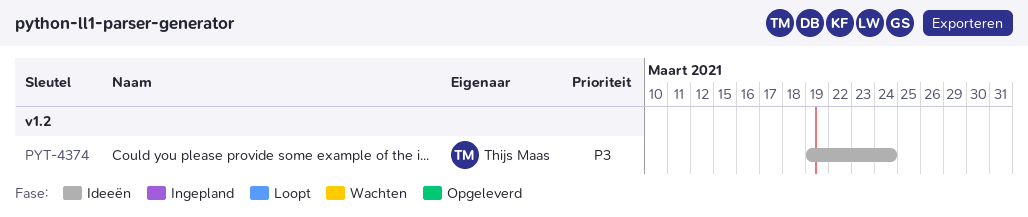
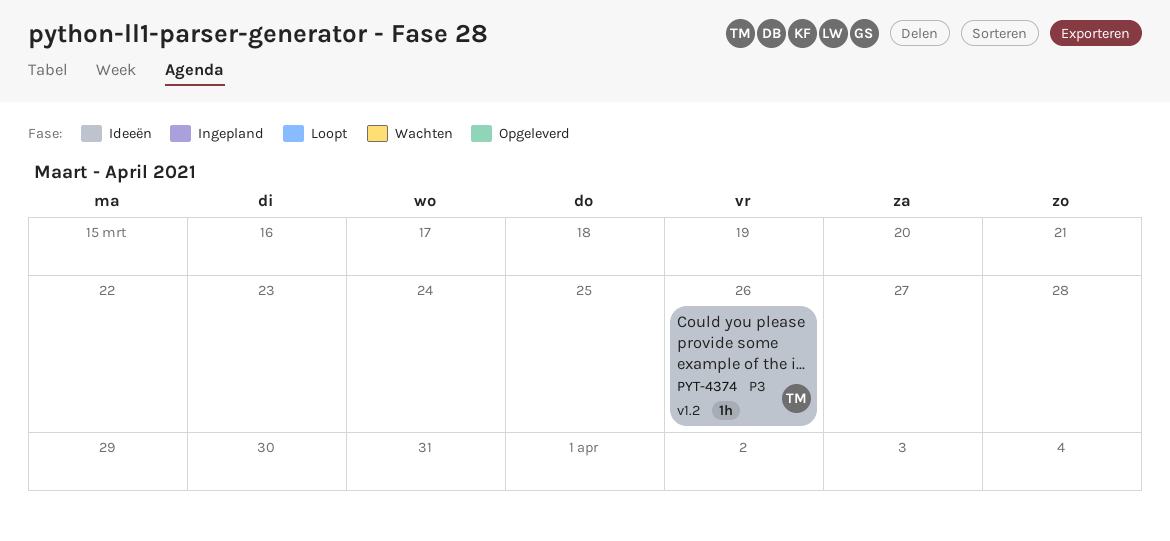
PYT-4374, due: Mar 24 -> Mar 26

